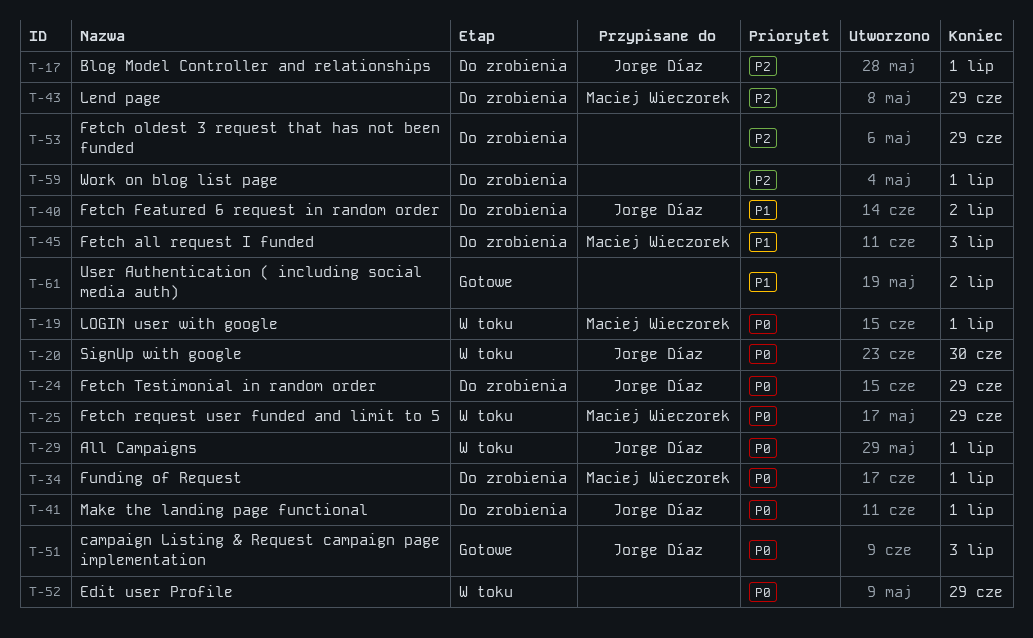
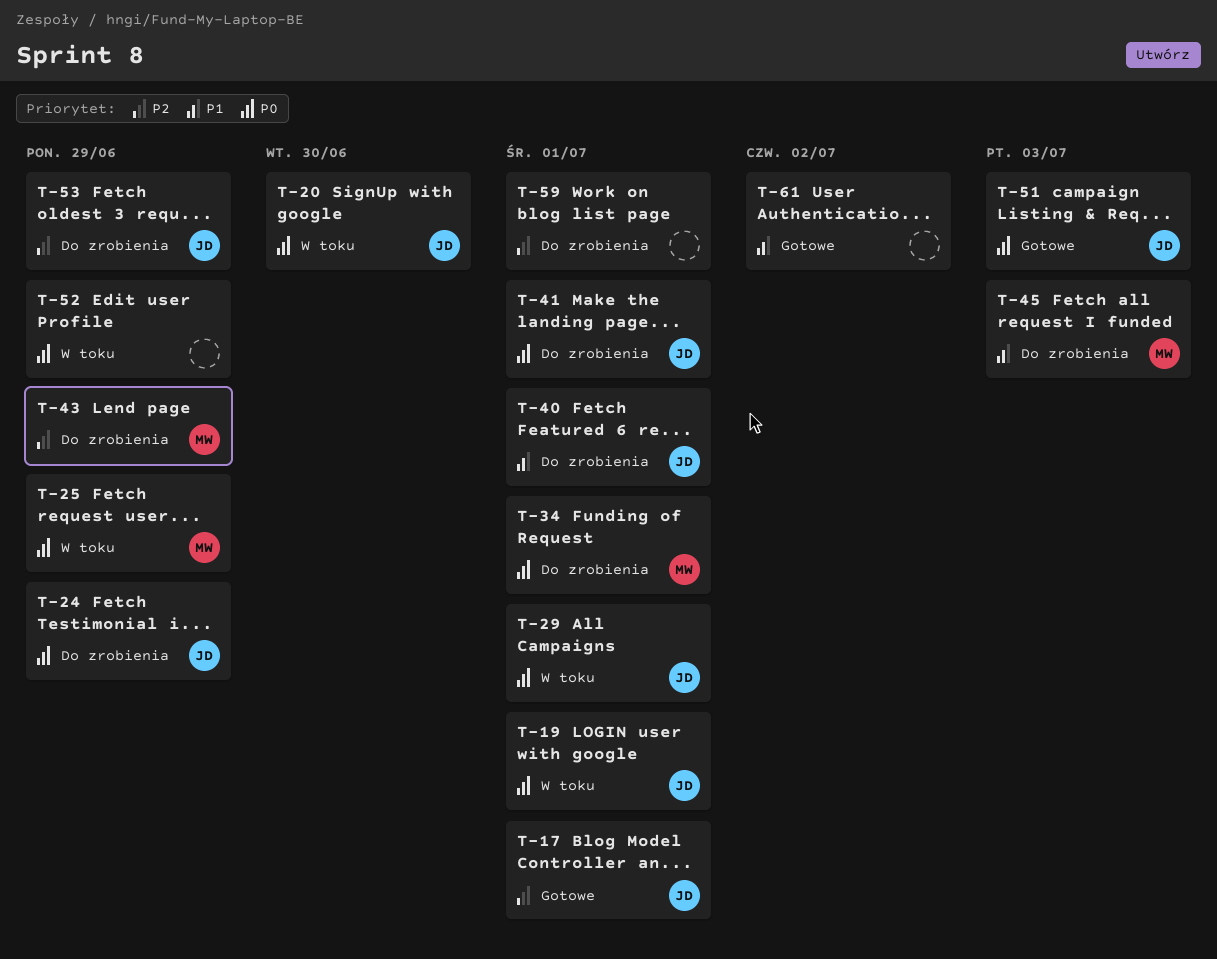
T-17, status: Do zrobienia -> Gotowe
T-19, owner: Maciej Wieczorek -> Jorge Díaz
T-40, due: Jul 2 -> Jul 1
T-53, owner: none -> Jorge Díaz

